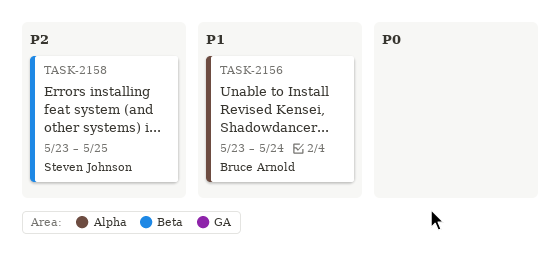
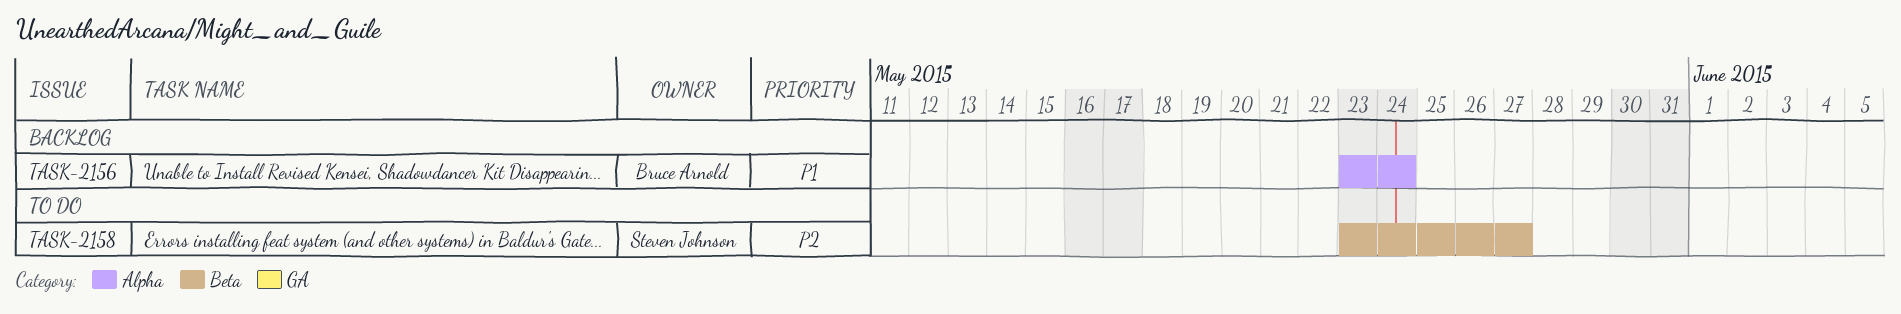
TASK-2158, due: May 25 -> May 27

